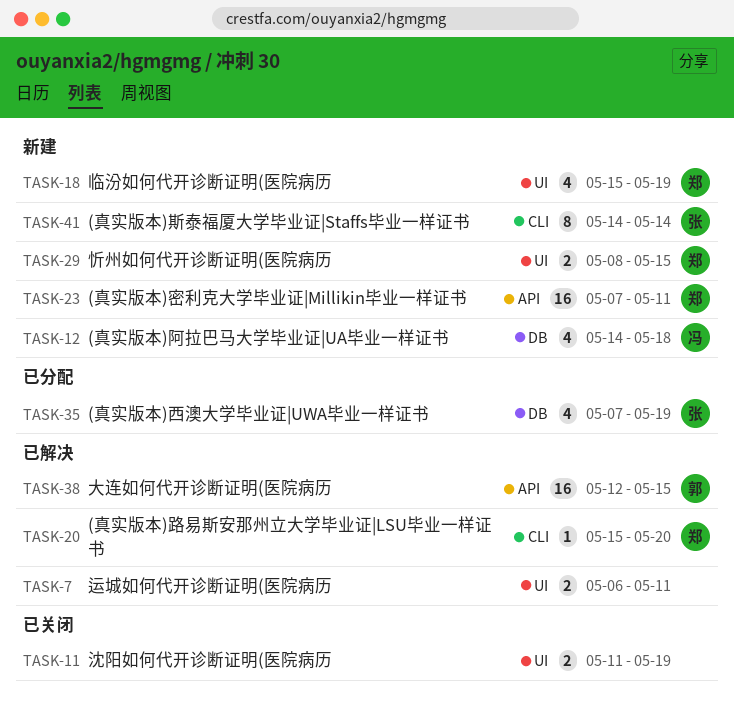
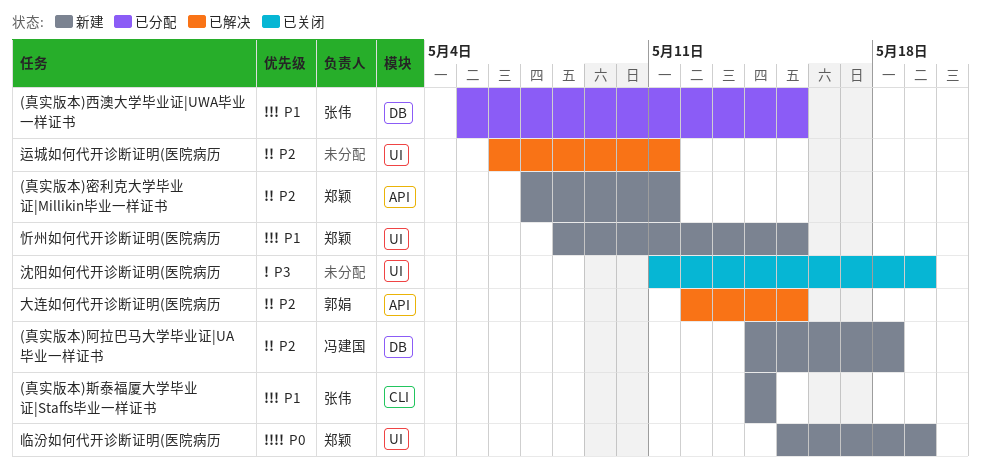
(真实版本)西澳大学毕业证|UWA毕业一样证书, start: May 7 -> May 5
(真实版本)西澳大学毕业证|UWA毕业一样证书, due: May 19 -> May 15
(真实版本)路易斯安那州立大学毕业证|LSU毕业一样证书: present -> none

